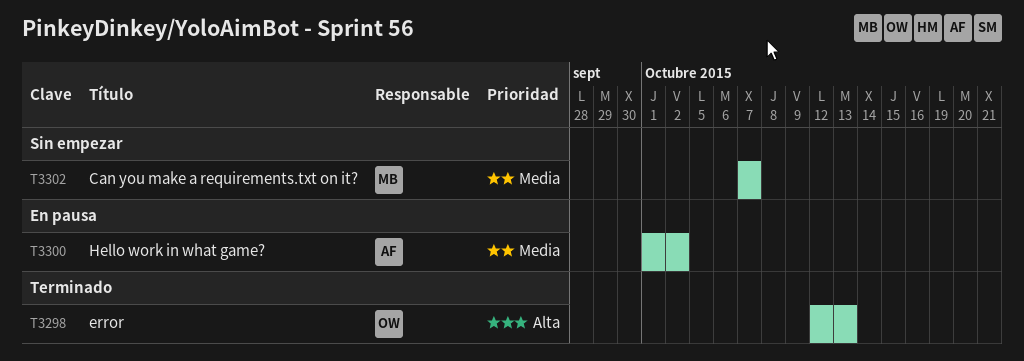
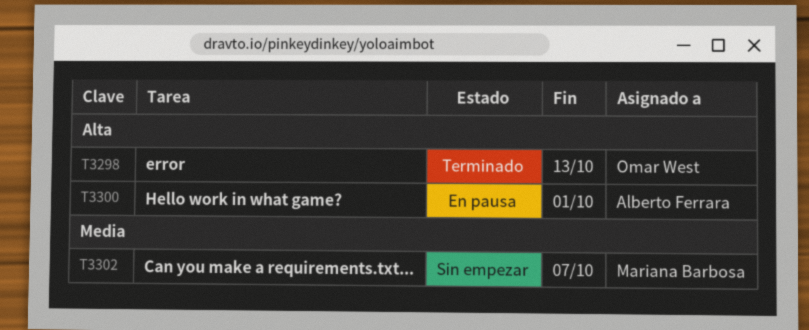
T3300, priority: Media -> Alta
T3300, due: Oct 2 -> Oct 1

